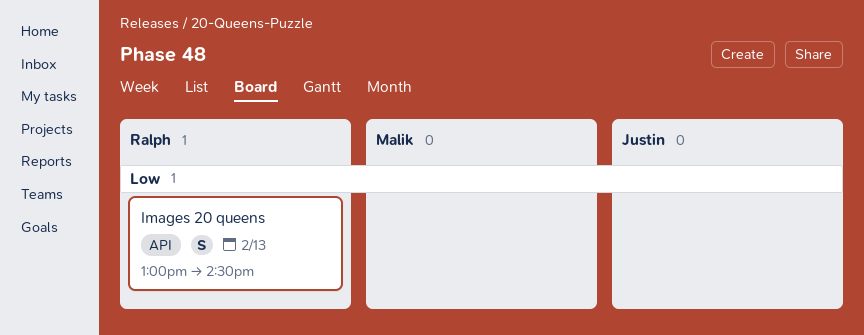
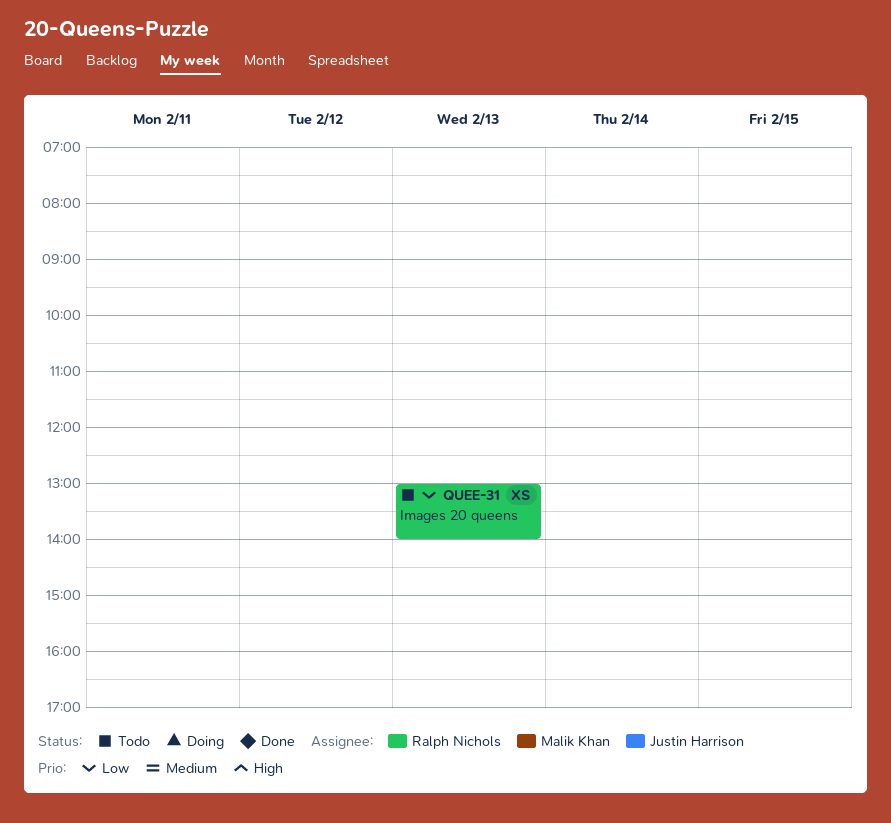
Images 20 queens, estimate: S -> XS
Images 20 queens, ends: 14:30 -> 14:00

